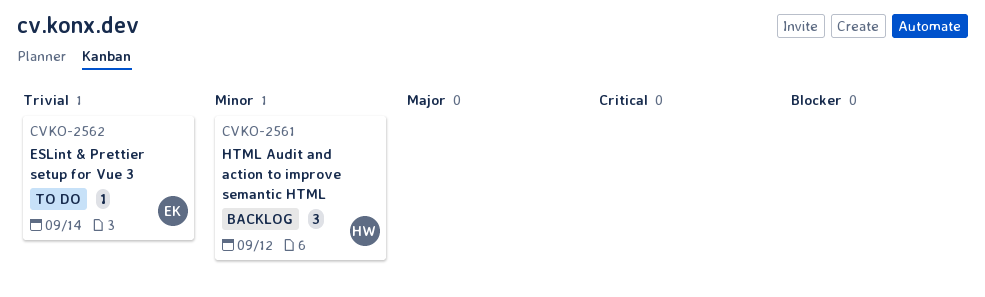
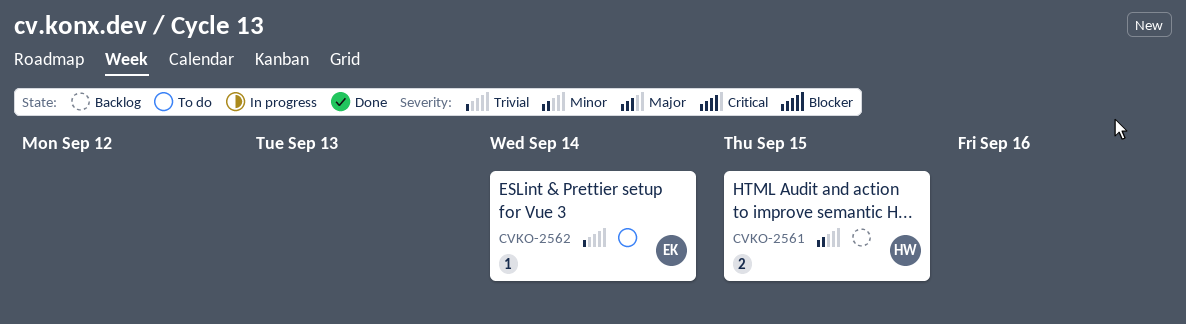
CVKO-2561, estimate: 3 -> 2
CVKO-2561, due: Sep 12 -> Sep 15

